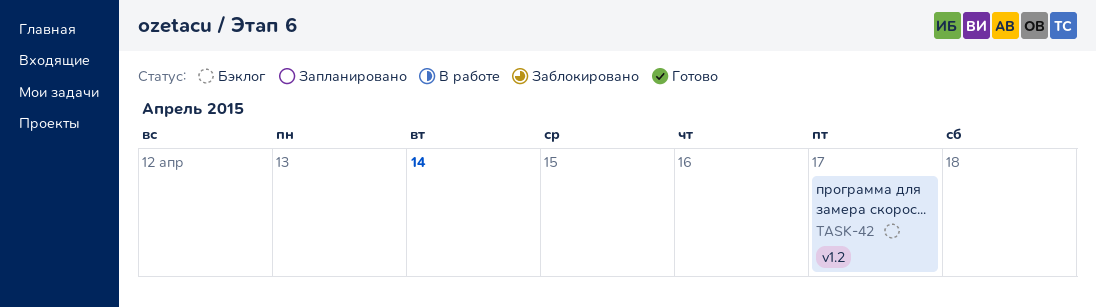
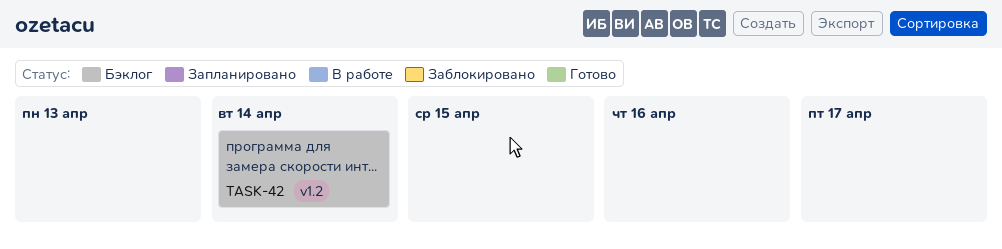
TASK-42, due: Apr 17 -> Apr 14

